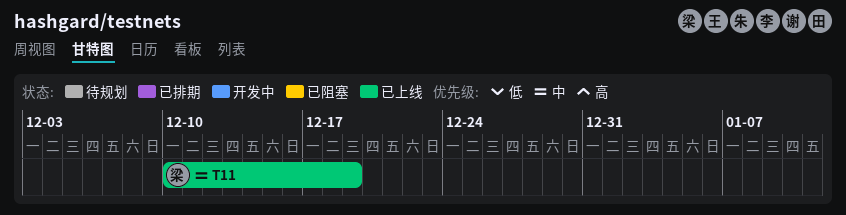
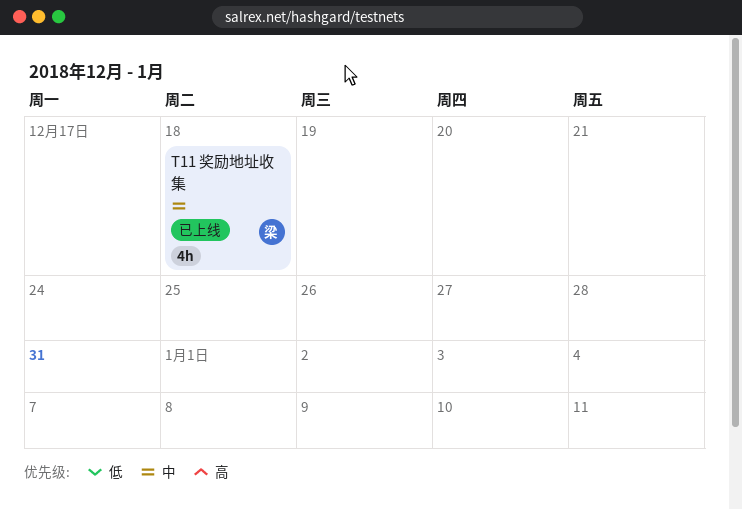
T11, due: Dec 19 -> Dec 18

